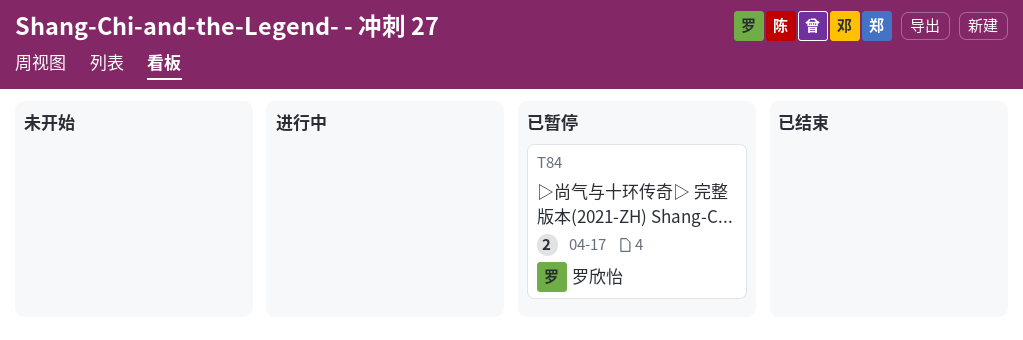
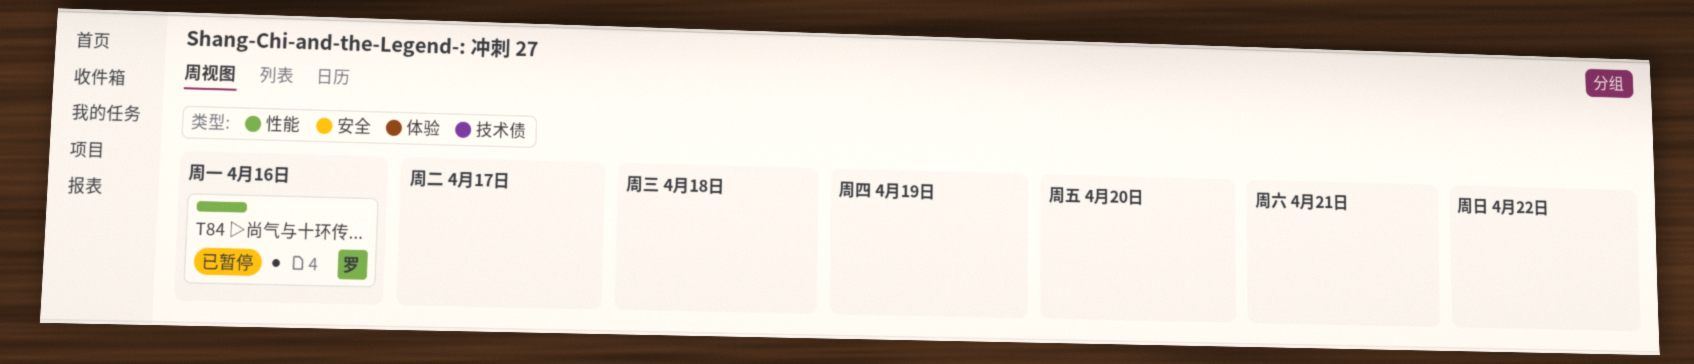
T84, estimate: 2 -> 1
T84, due: Apr 17 -> Apr 16

